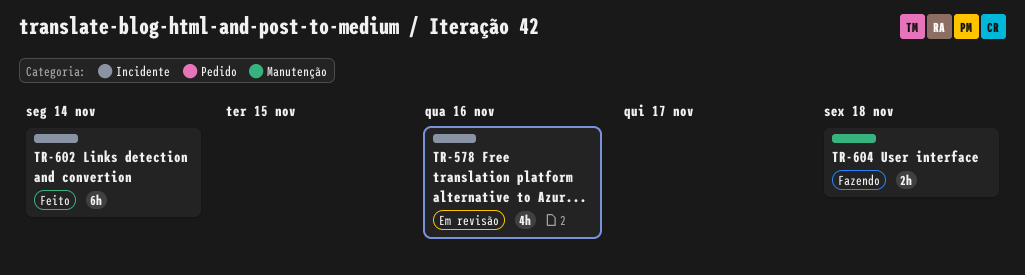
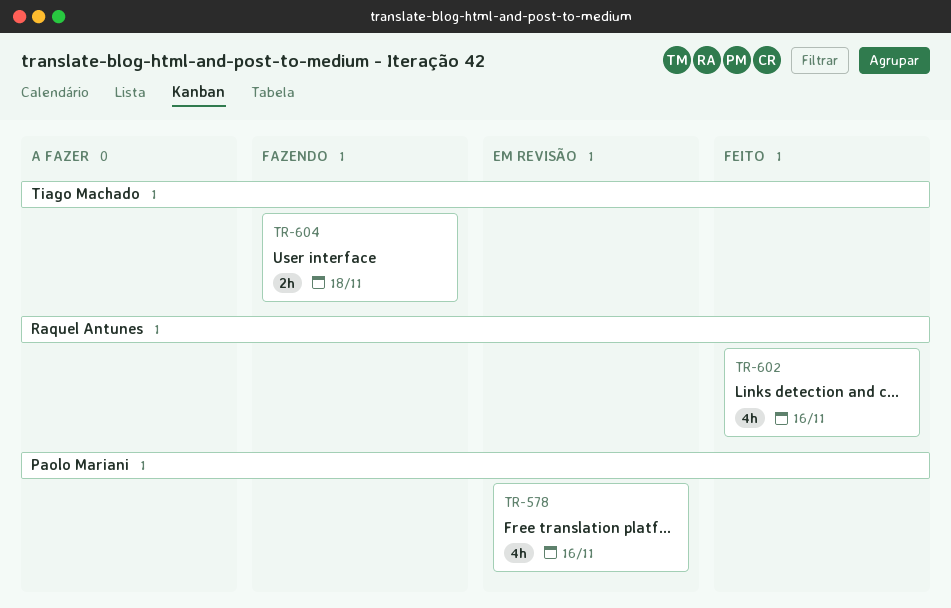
TR-602, estimate: 6h -> 4h
TR-602, due: Nov 14 -> Nov 16

